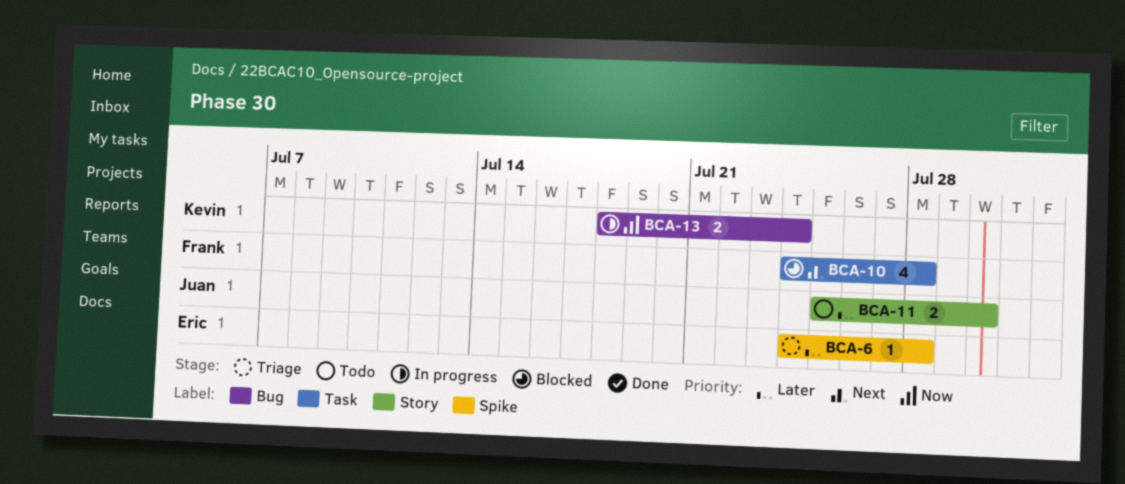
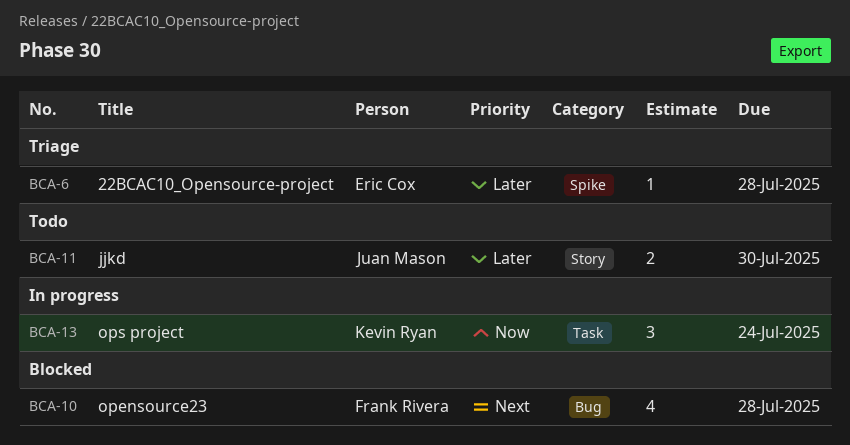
BCA-10, label: Task -> Bug
BCA-13, label: Bug -> Task
BCA-13, estimate: 2 -> 3

